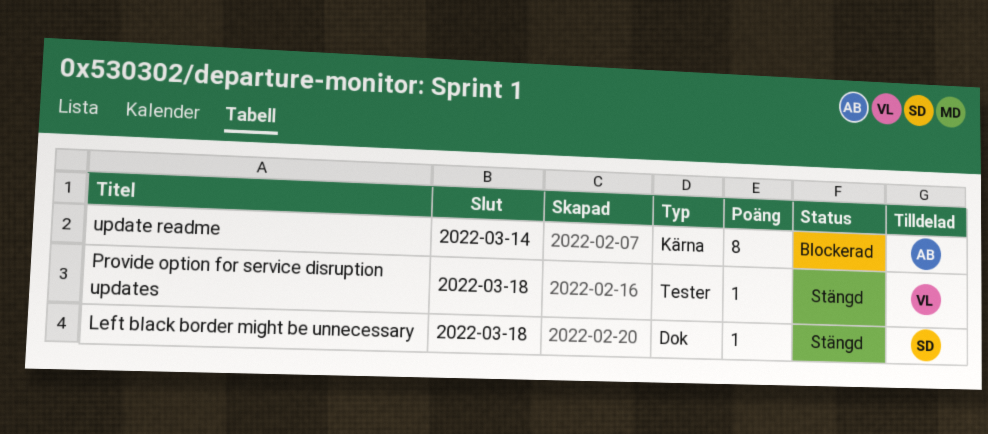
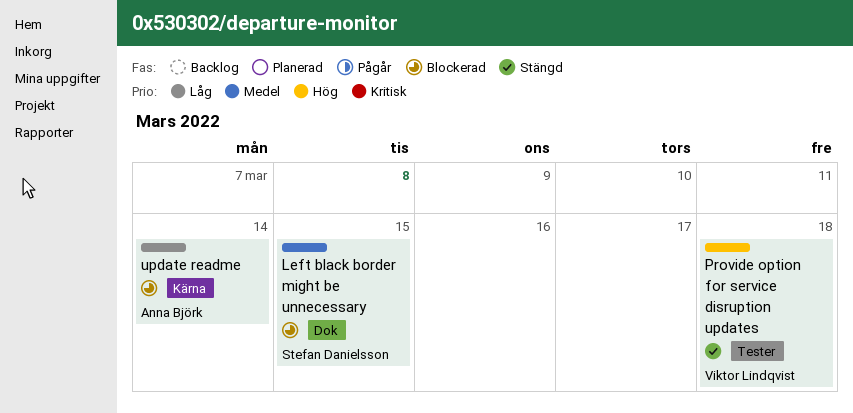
Left black border might be unnecessary, status: Stängd -> Blockerad
Left black border might be unnecessary, due: Mar 18 -> Mar 15

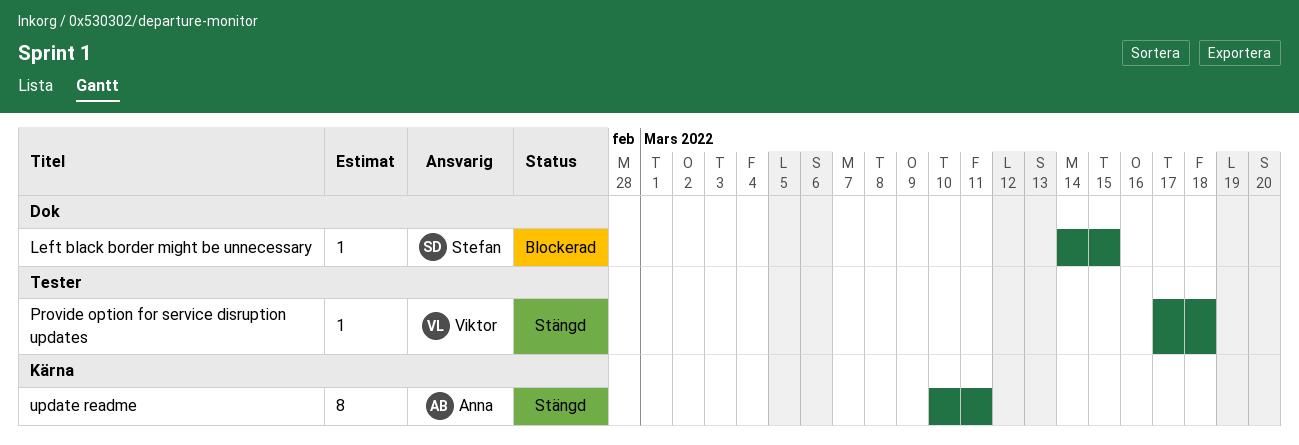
update readme, status: Blockerad -> Stängd
update readme, due: Mar 14 -> Mar 11

